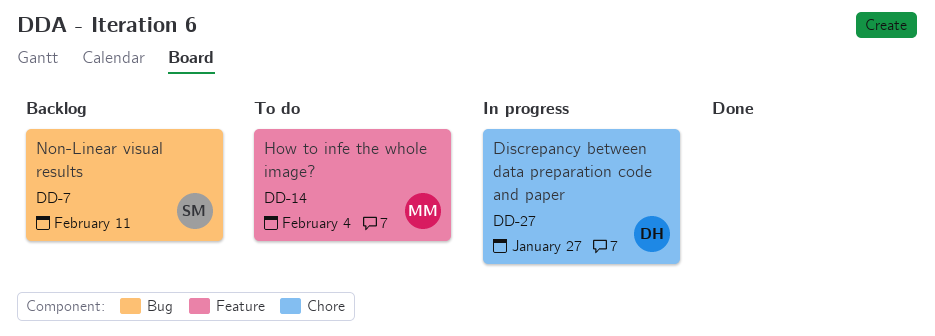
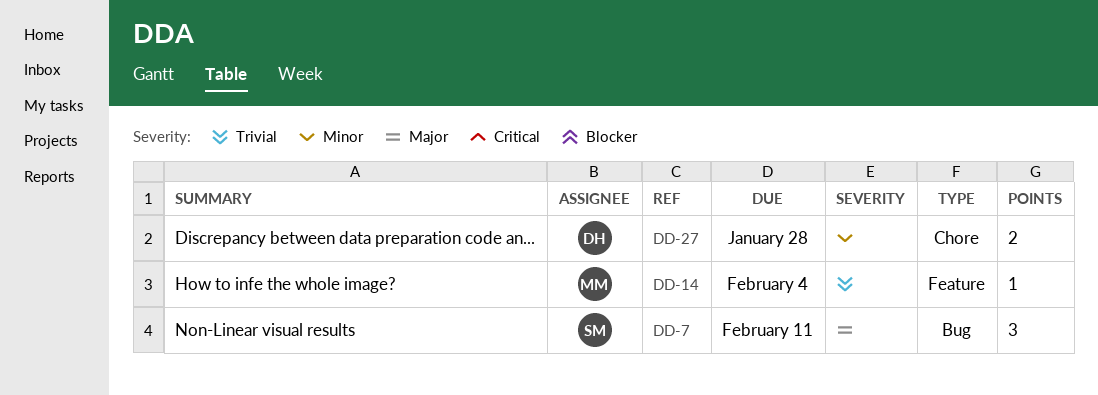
DD-27, due: Jan 27 -> Jan 28

